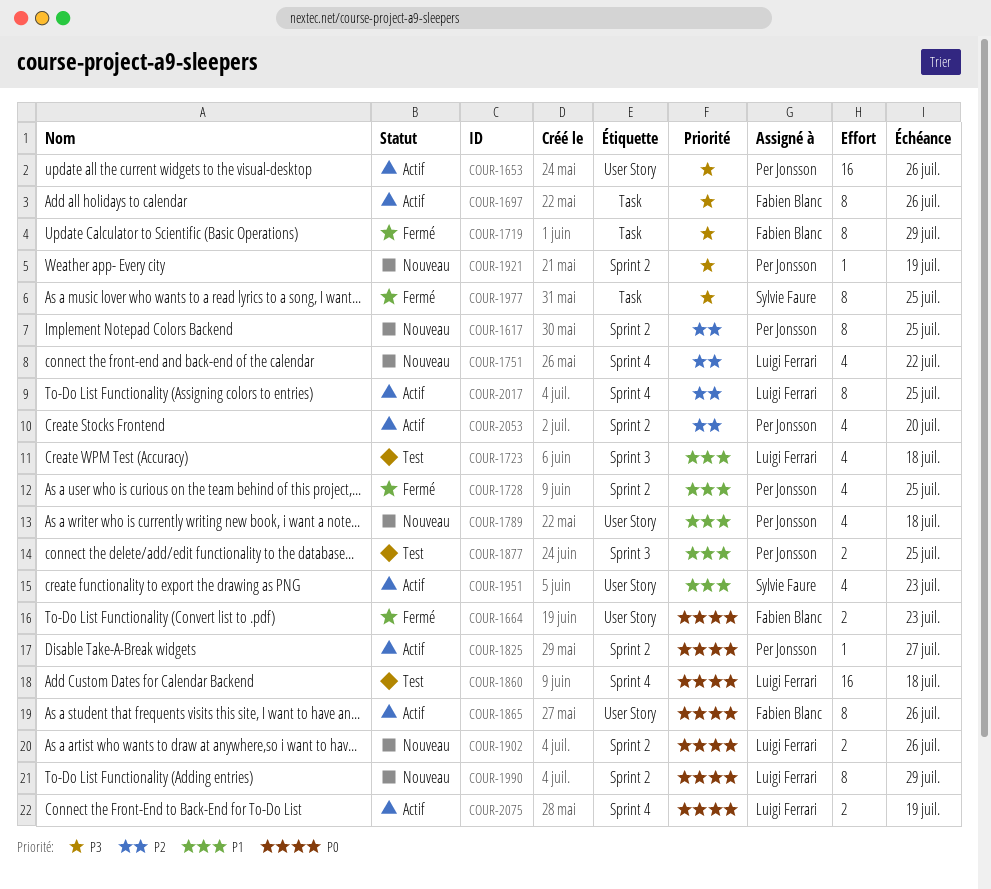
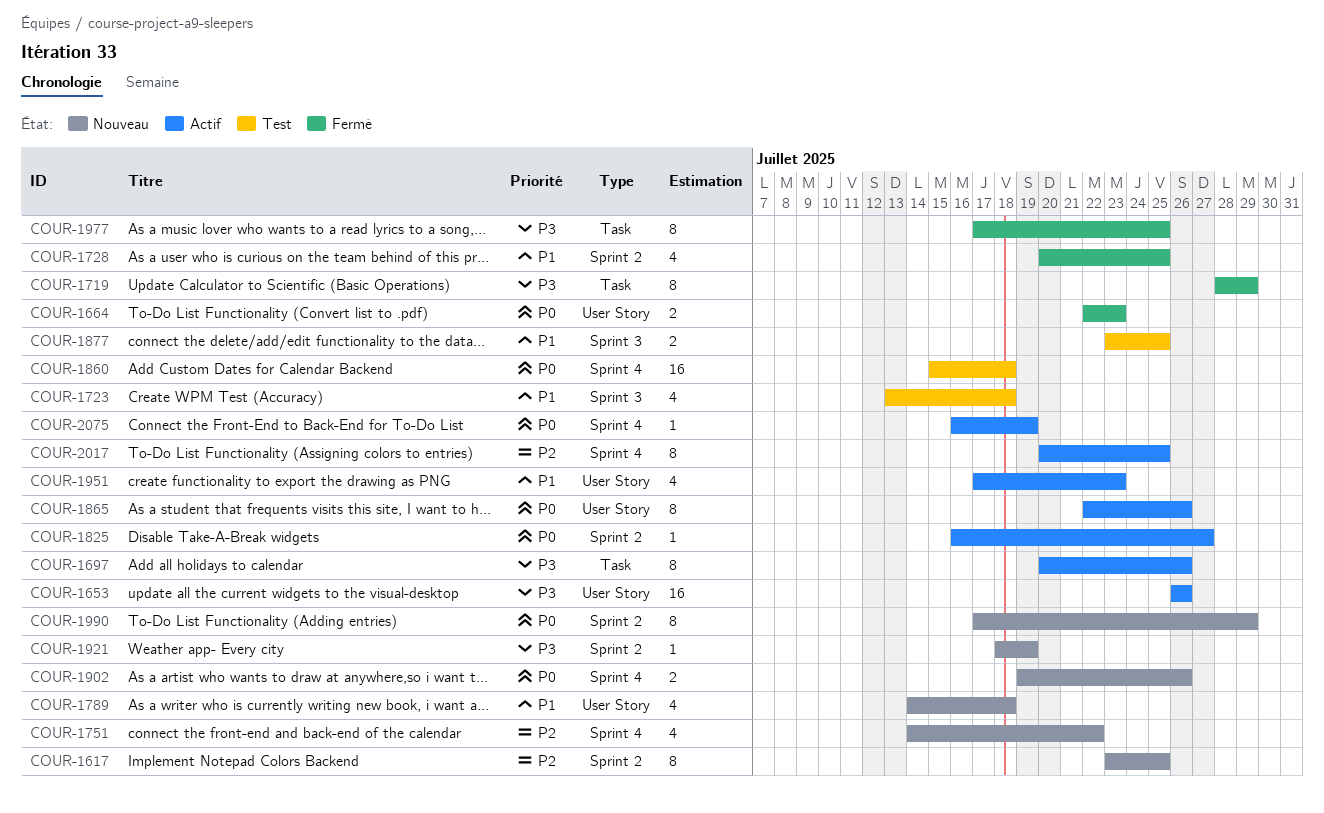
COUR-1902, label: Sprint 2 -> Sprint 4
COUR-2053: present -> none
COUR-2075, estimate: 2 -> 1

